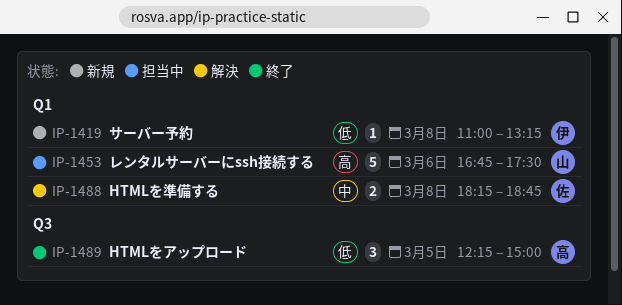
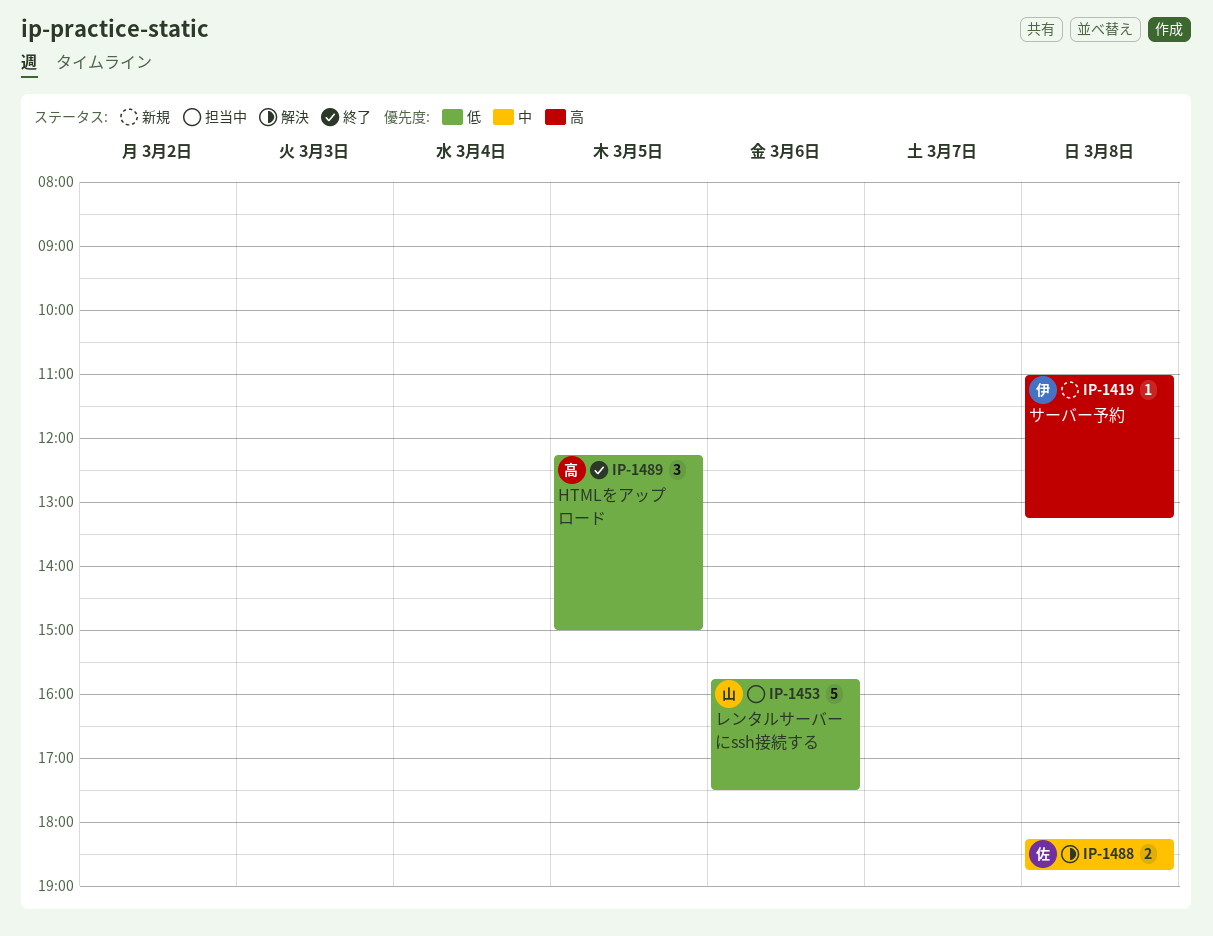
IP-1419, priority: 低 -> 高
IP-1453, priority: 高 -> 低
IP-1453, begins: 16:45 -> 15:45

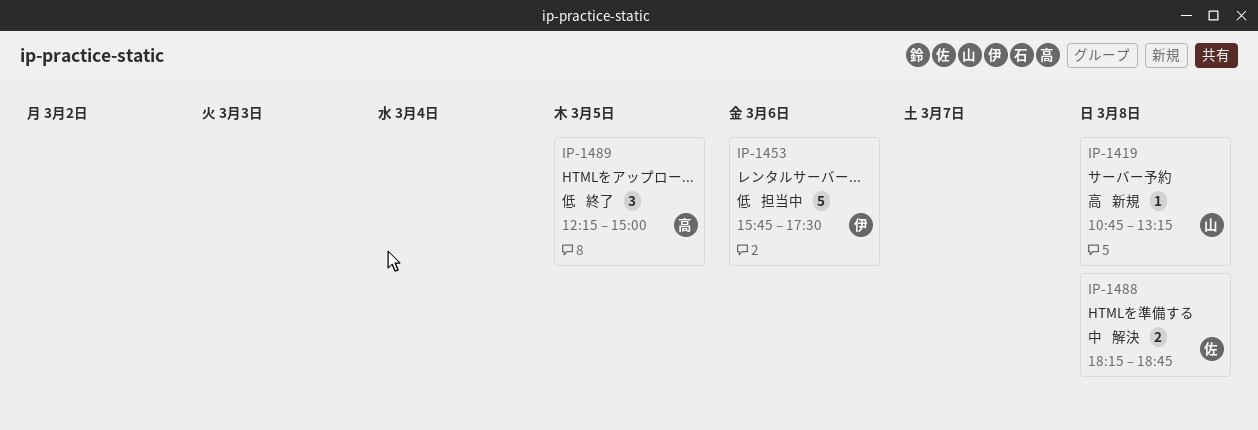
IP-1419, owner: 伊 -> 山
IP-1419, begins: 11:00 -> 10:45
IP-1453, owner: 山 -> 伊

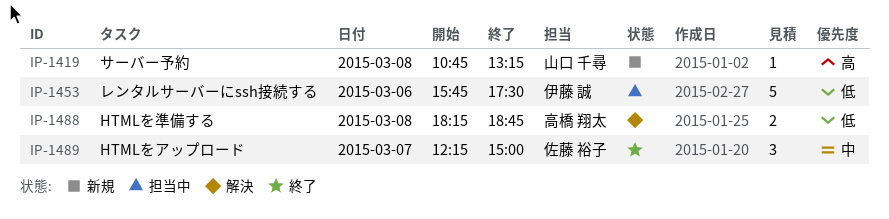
IP-1488, owner: 佐藤 裕子 -> 高橋 翔太
IP-1488, priority: 中 -> 低
IP-1489, owner: 高橋 翔太 -> 佐藤 裕子
IP-1489, priority: 低 -> 中
IP-1489, day: Mar 5 -> Mar 7

